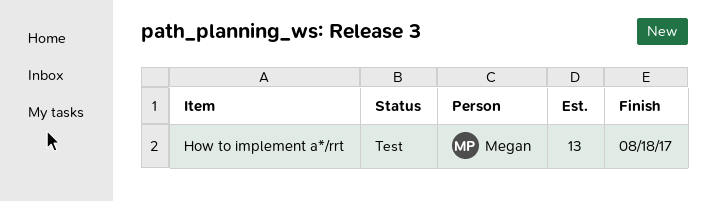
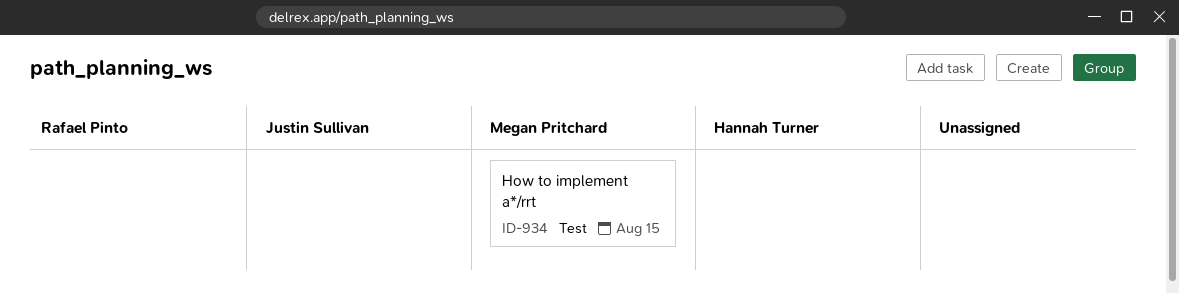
How to implement a*/rrt, due: Aug 18 -> Aug 15

